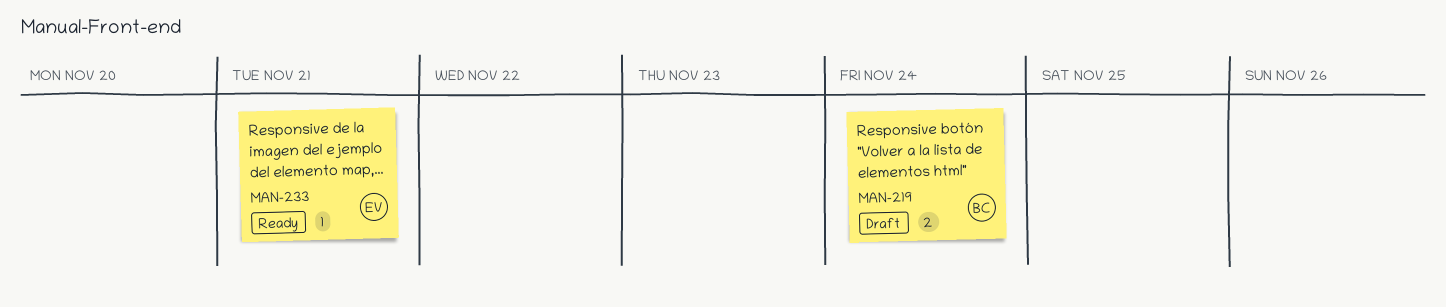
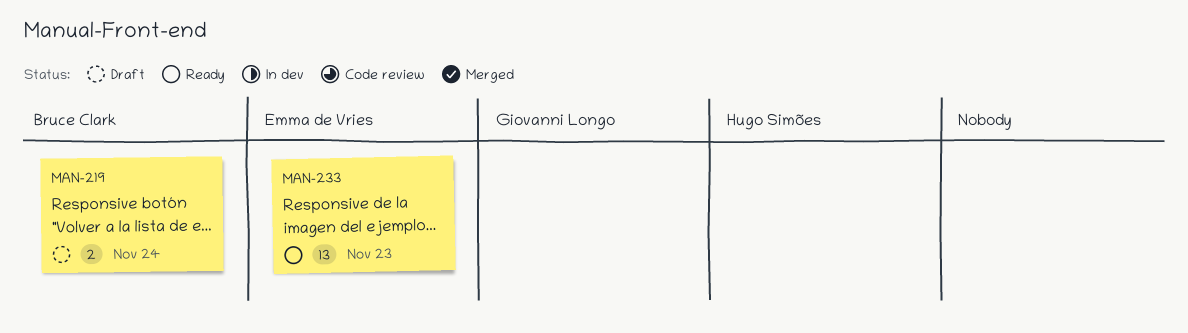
MAN-233, estimate: 1 -> 13
MAN-233, due: Nov 21 -> Nov 23

